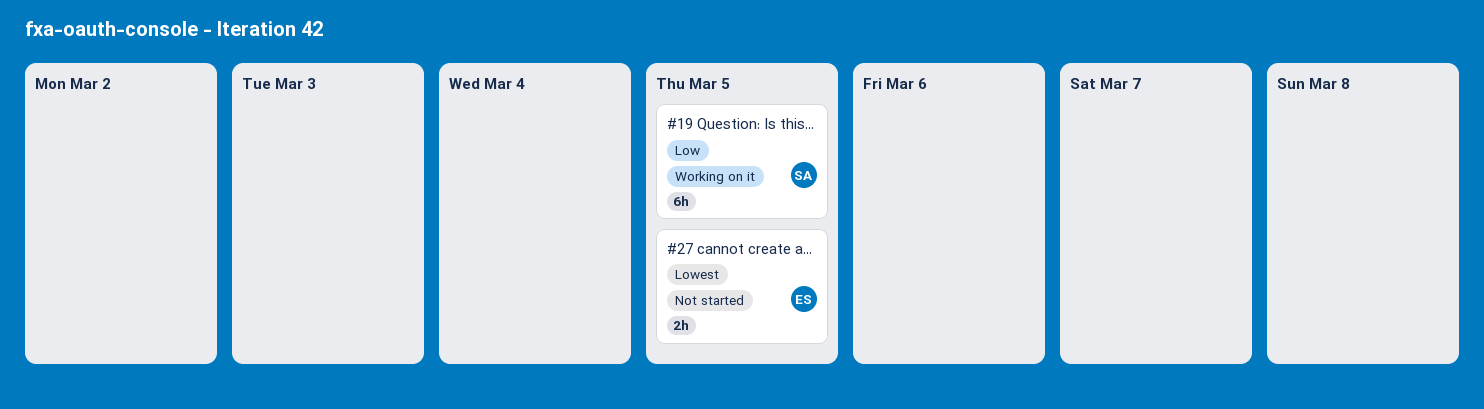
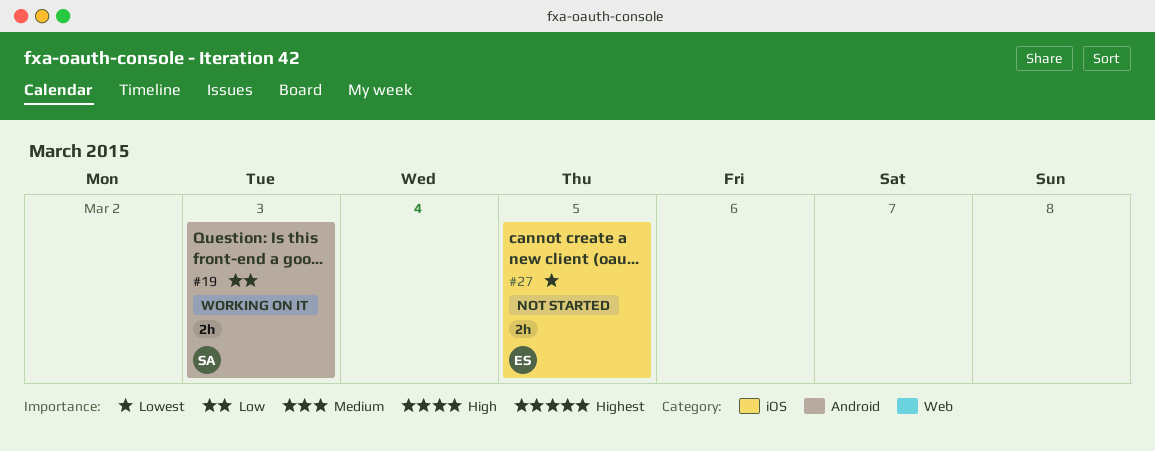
#19, estimate: 6h -> 2h
#19, due: Mar 5 -> Mar 3

